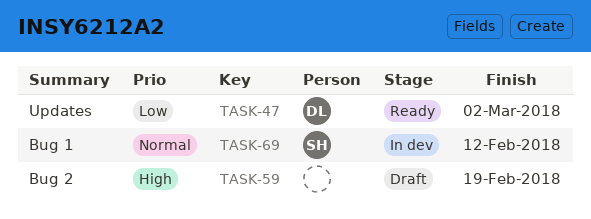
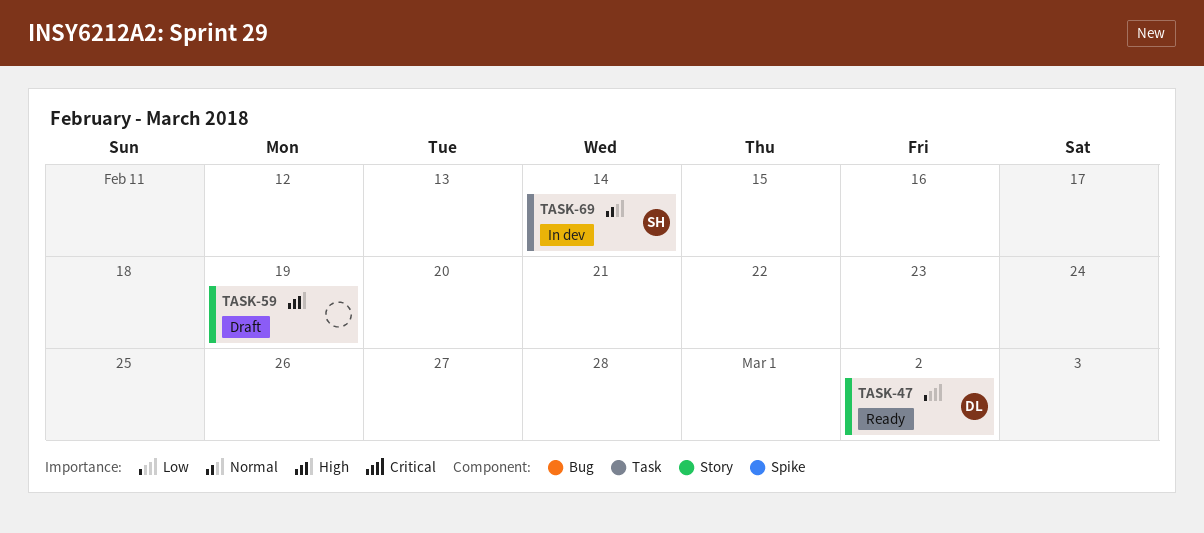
TASK-69, due: Feb 12 -> Feb 14

